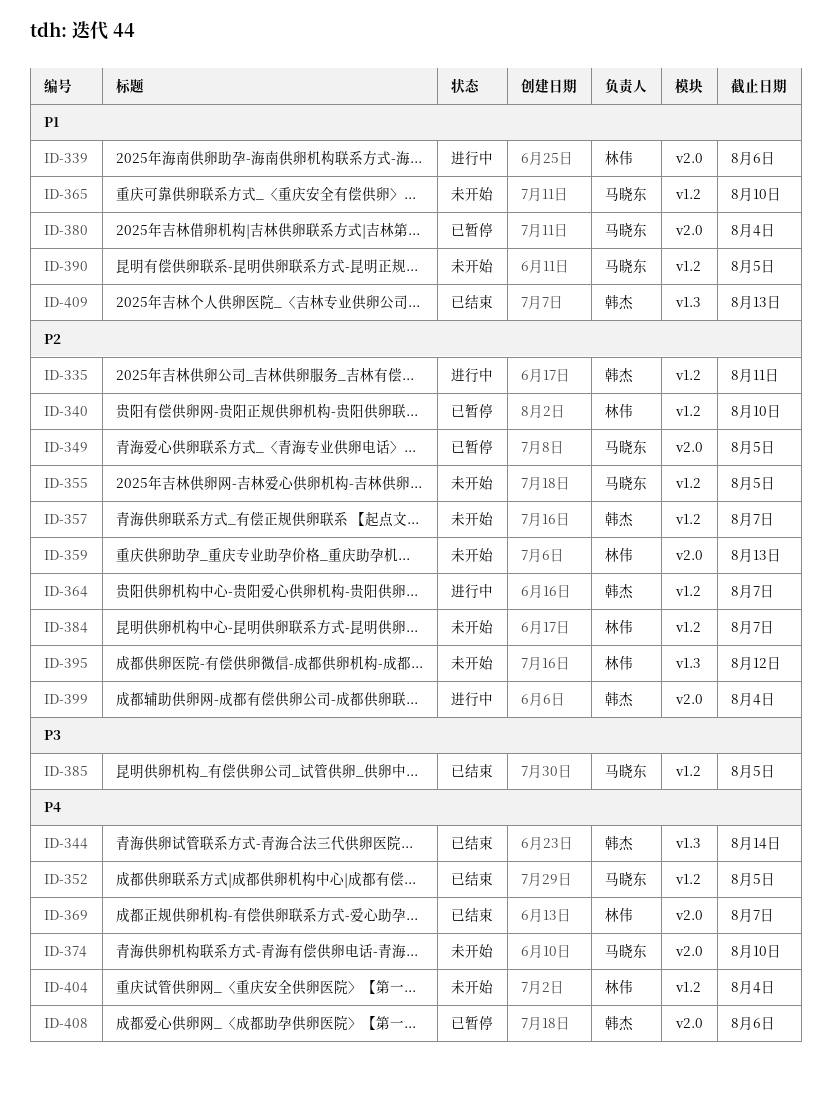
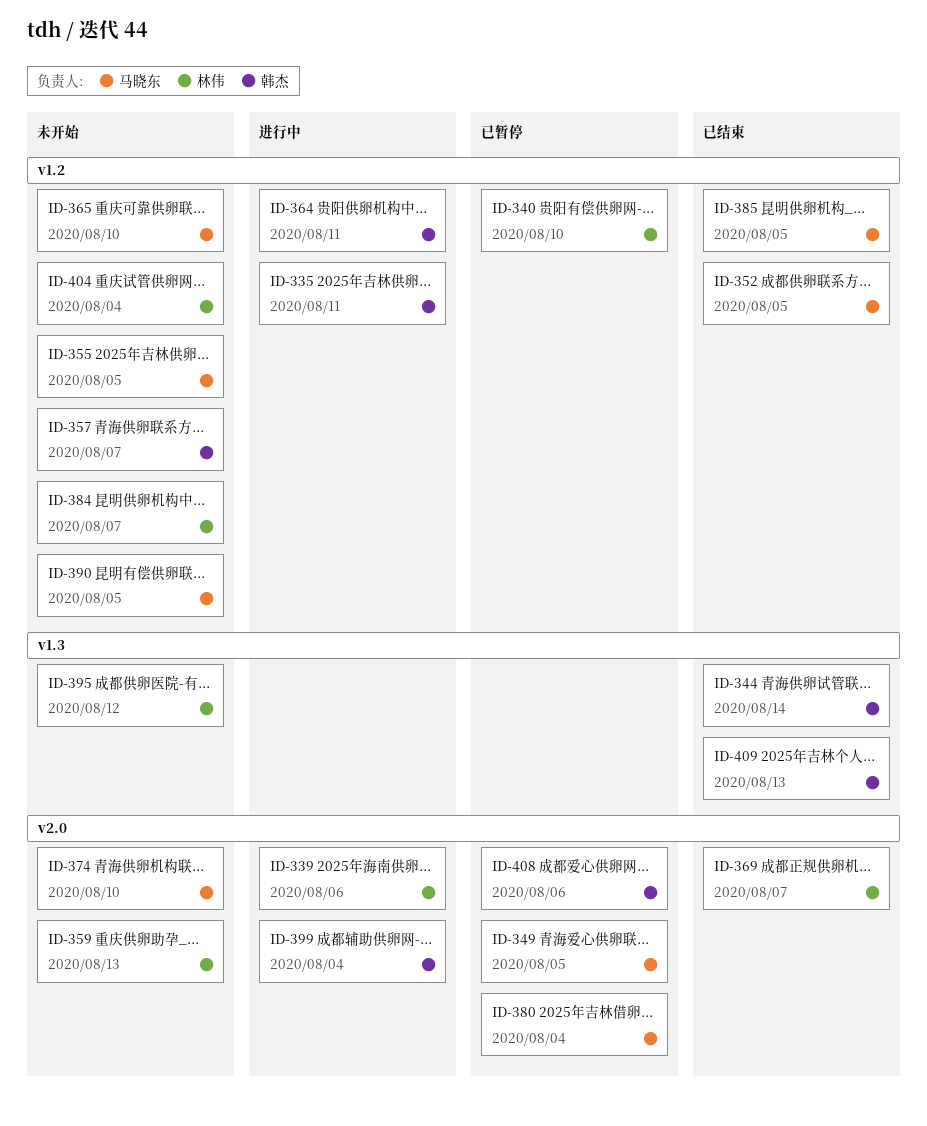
ID-364, due: Aug 7 -> Aug 11

